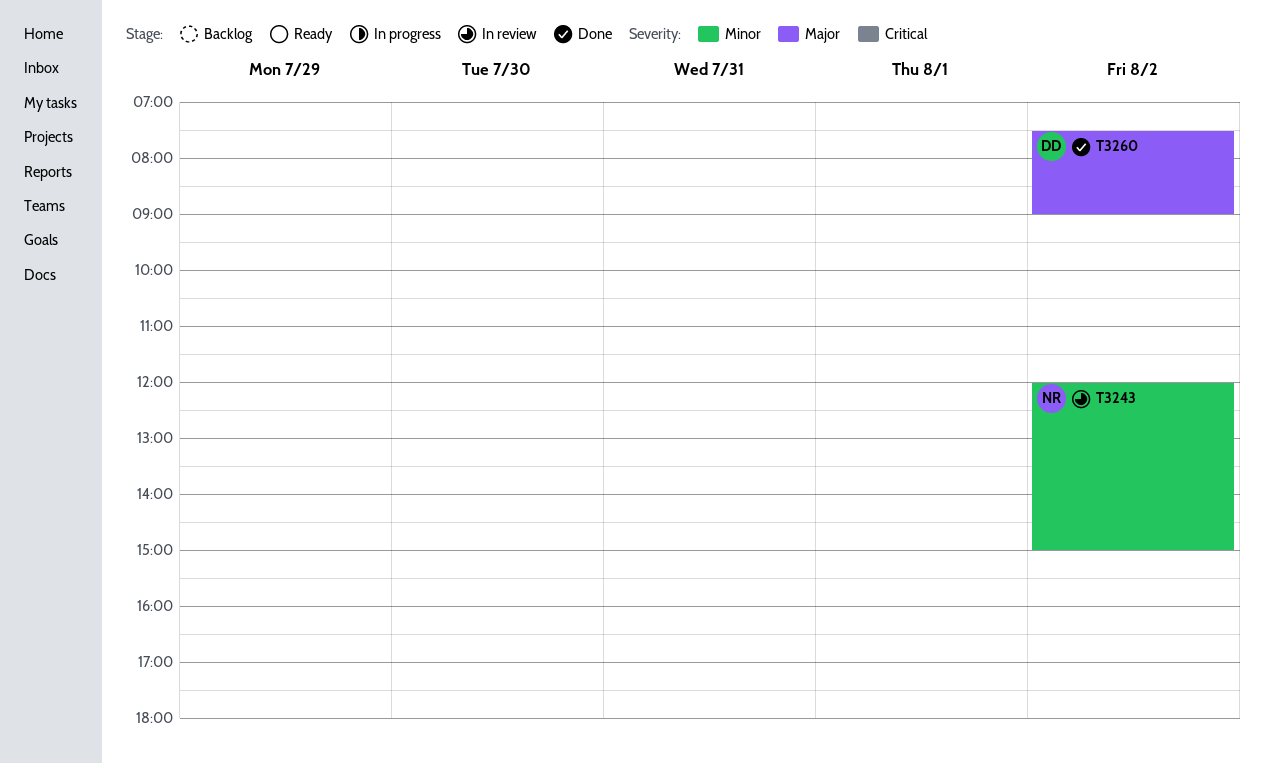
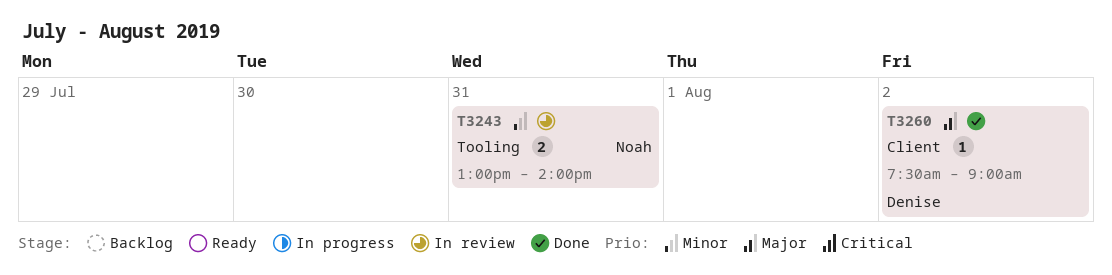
T3243, day: Aug 2 -> Jul 31
T3243, begins: 12:00 -> 13:00
T3243, ends: 15:00 -> 14:00

